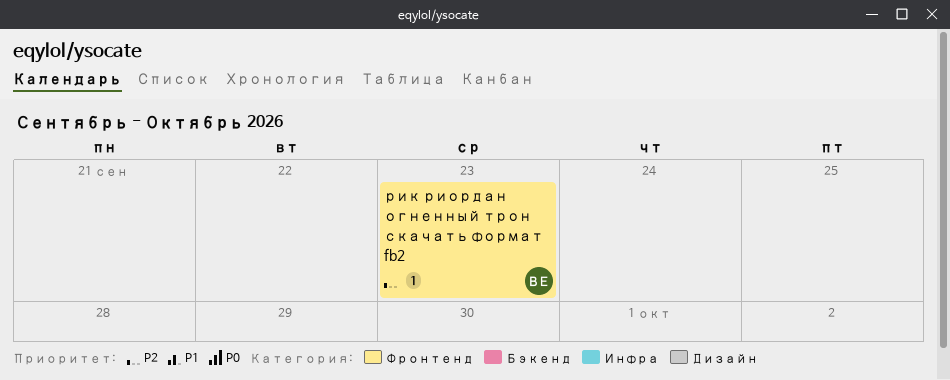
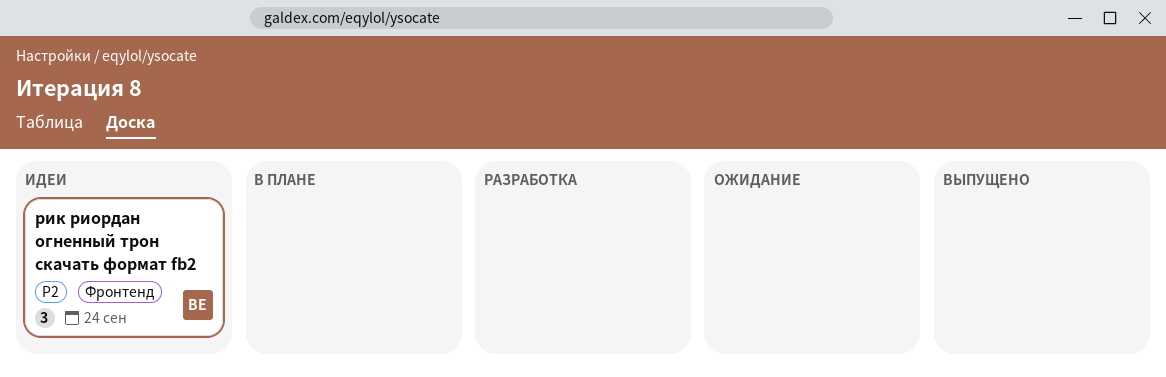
рик риордан огненный трон скачать формат fb2, estimate: 1 -> 3
рик риордан огненный трон скачать формат fb2, due: Sep 23 -> Sep 24

